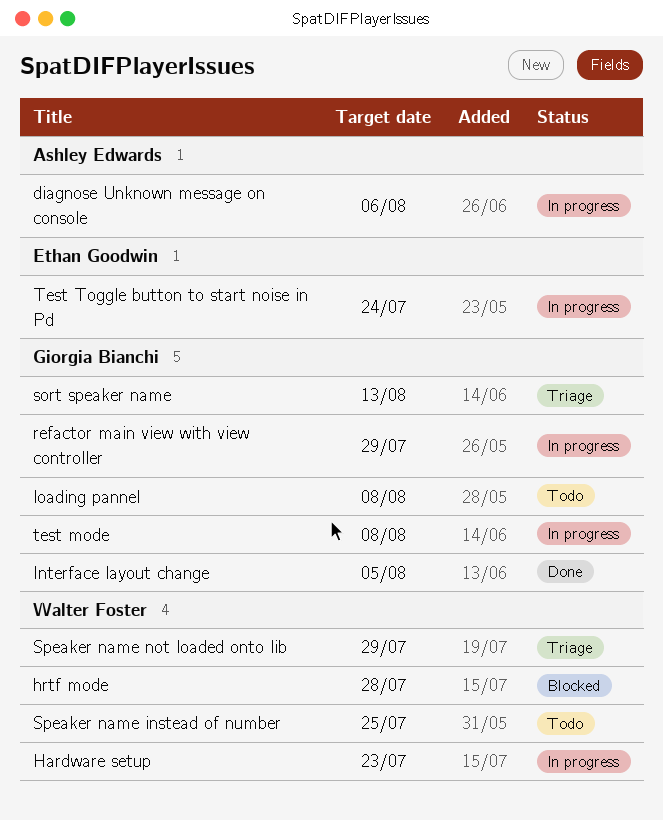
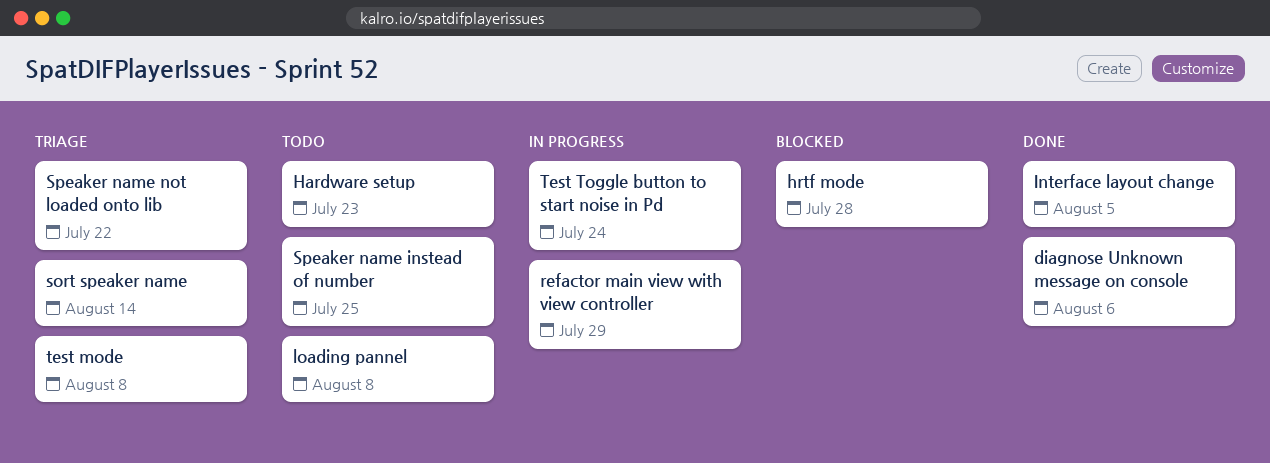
diagnose Unknown message on console, status: In progress -> Done
Hardware setup, status: In progress -> Todo
sort speaker name, due: Aug 13 -> Aug 14
Speaker name not loaded onto lib, due: Jul 29 -> Jul 22
test mode, status: In progress -> Triage

